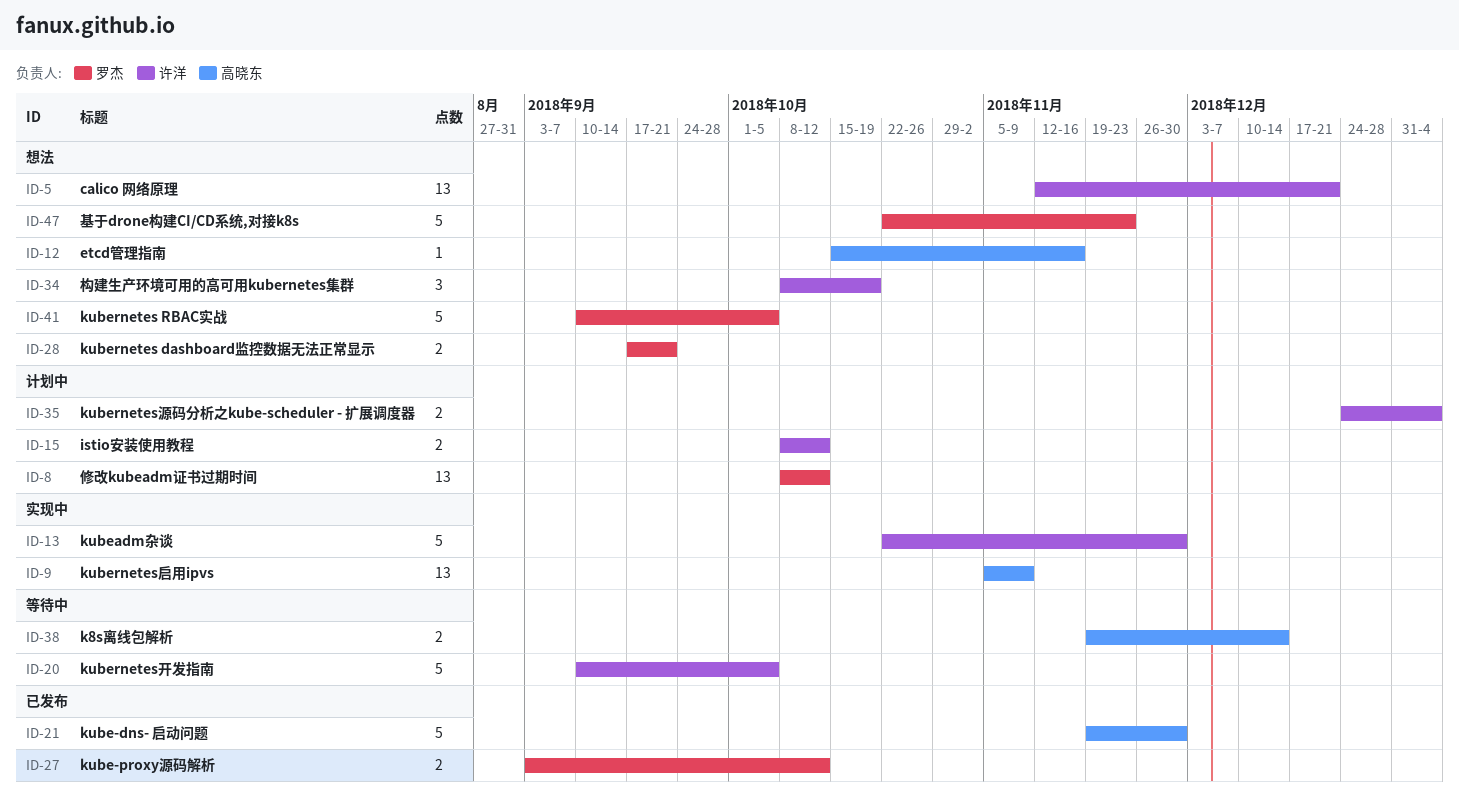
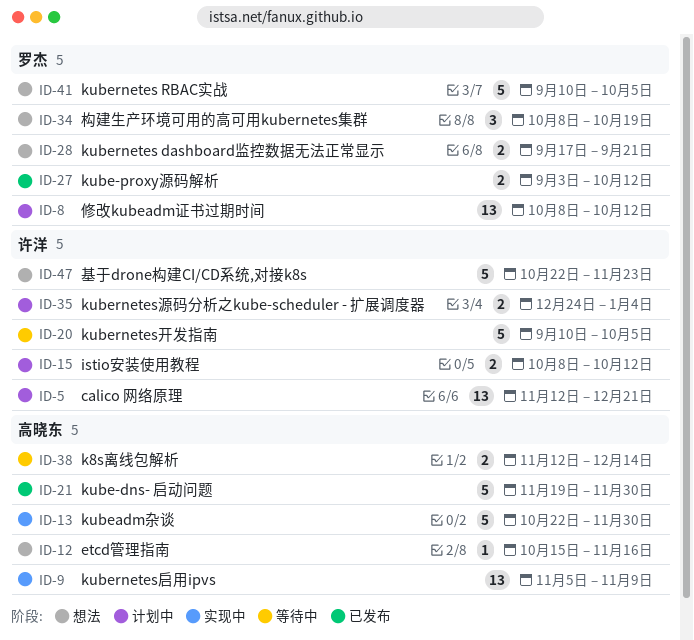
ID-5, status: 想法 -> 计划中
ID-13, owner: 许洋 -> 高晓东
ID-34, owner: 许洋 -> 罗杰
ID-38, start: Nov 19 -> Nov 12
ID-47, owner: 罗杰 -> 许洋

